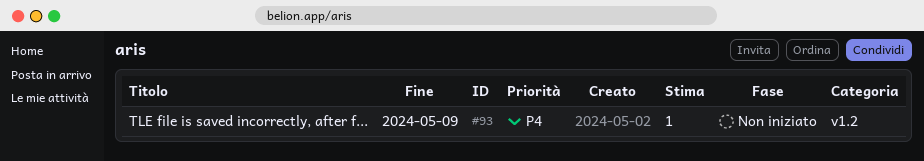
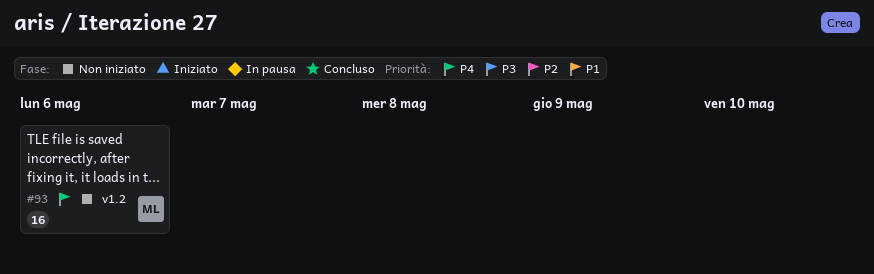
#93, estimate: 1 -> 16
#93, due: May 9 -> May 6

